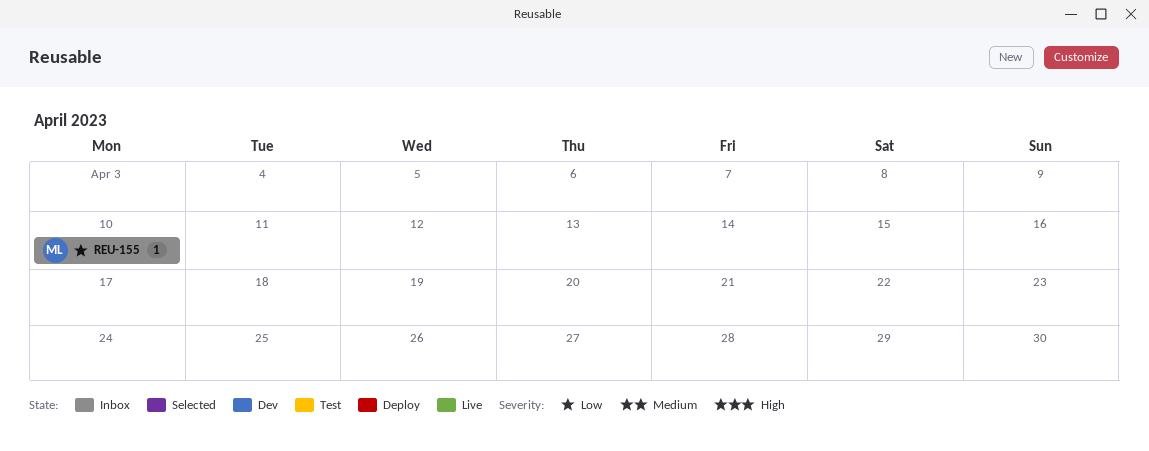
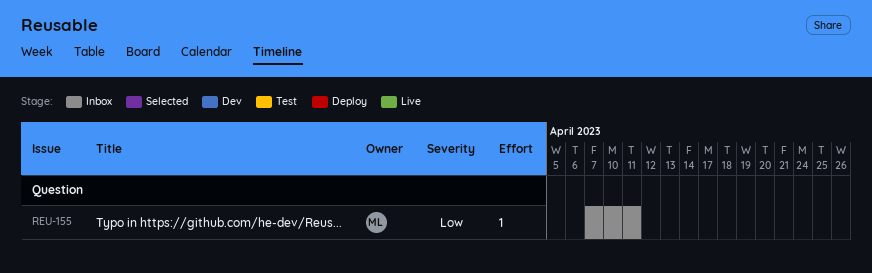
REU-155, start: Apr 10 -> Apr 7
REU-155, due: Apr 10 -> Apr 11

